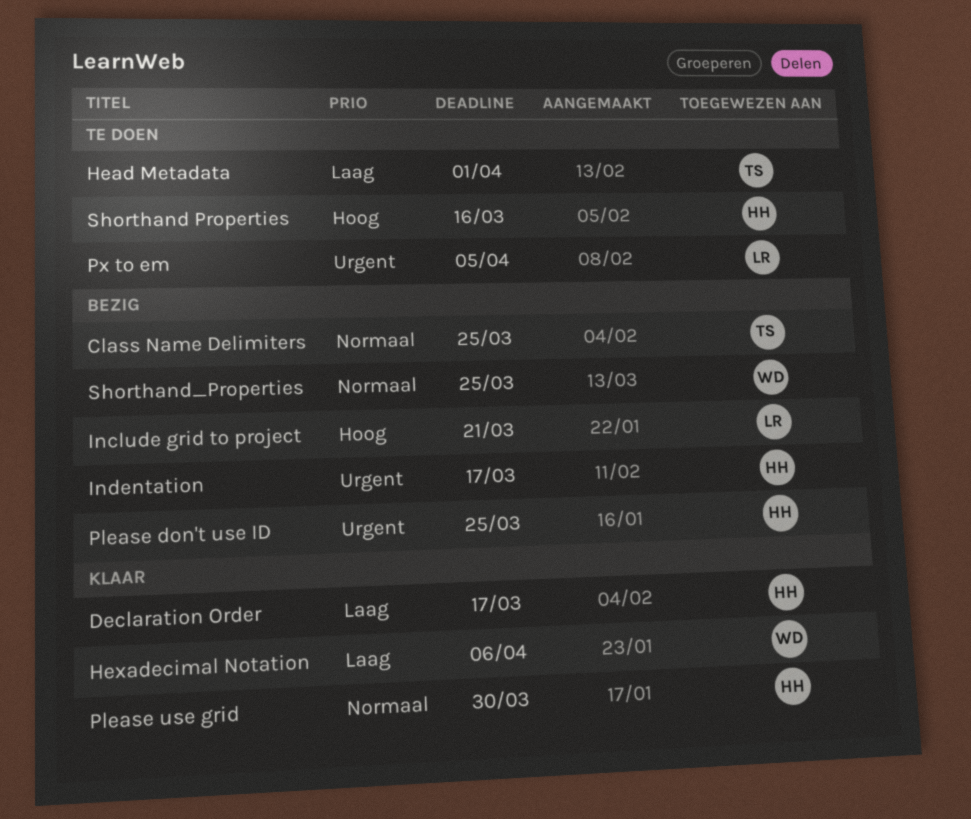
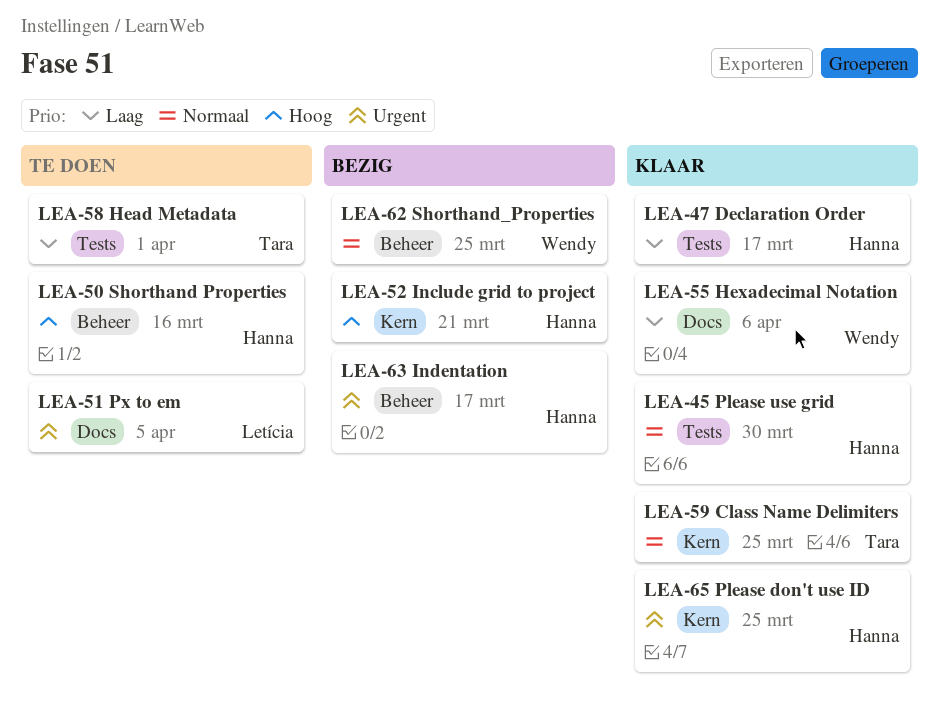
Class Name Delimiters, status: Bezig -> Klaar
Include grid to project, owner: Letícia -> Hanna
Please don't use ID, status: Bezig -> Klaar

